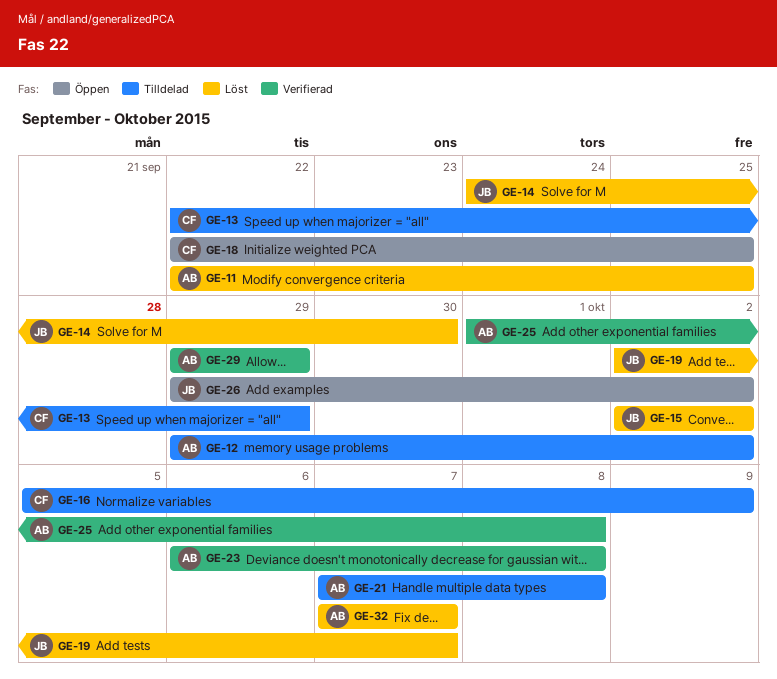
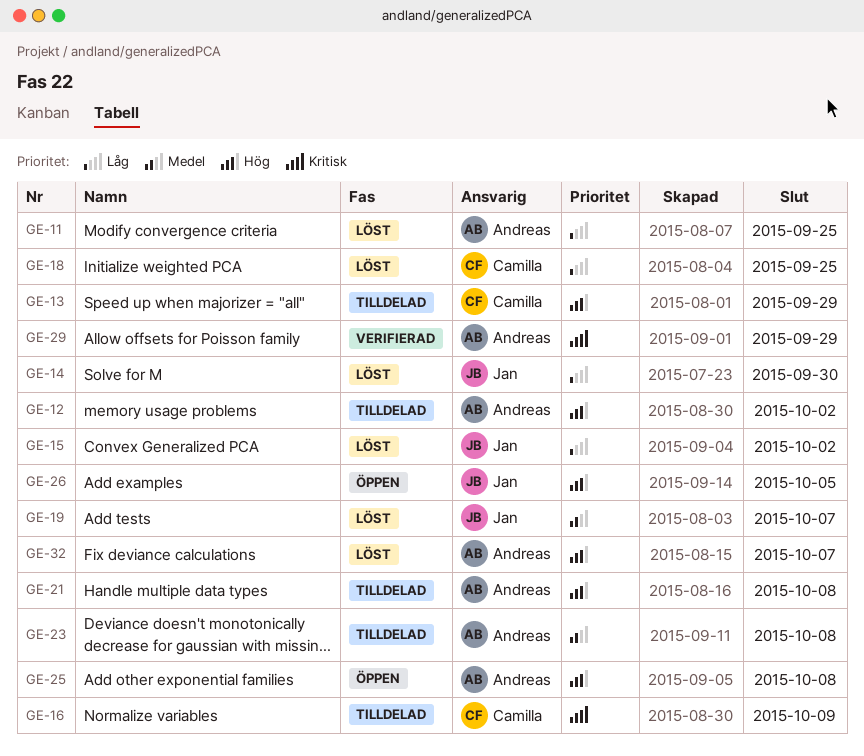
GE-18, status: Öppen -> Löst
GE-23, status: Verifierad -> Tilldelad
GE-25, status: Verifierad -> Öppen
GE-26, due: Oct 2 -> Oct 5

